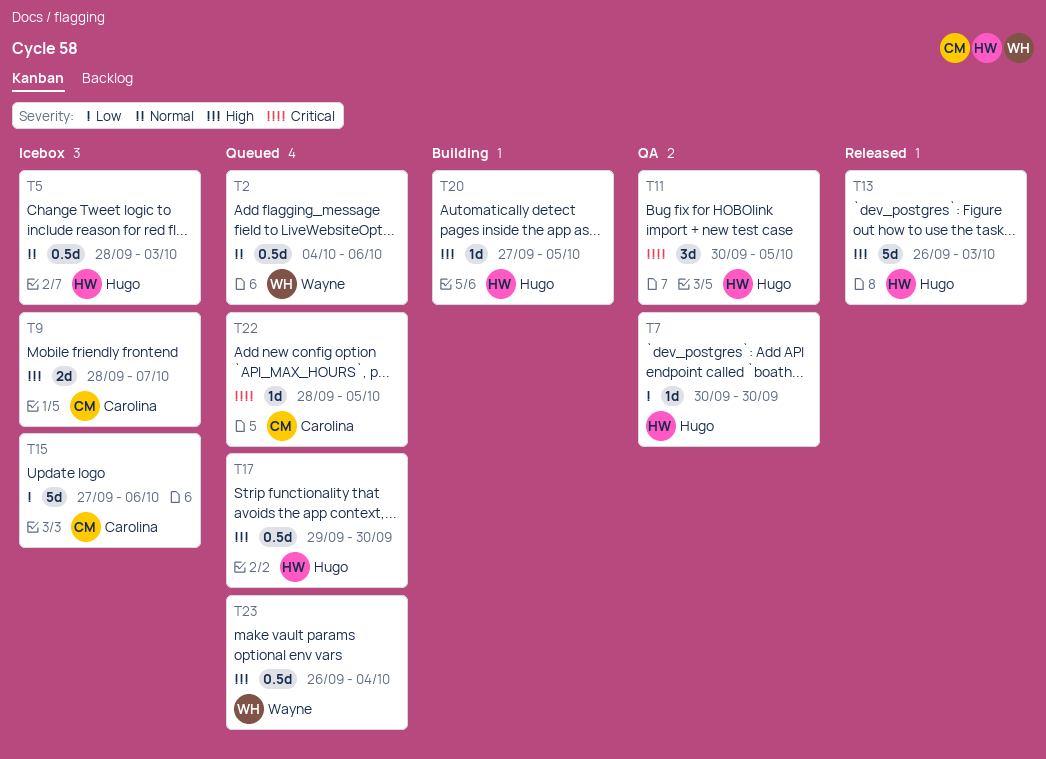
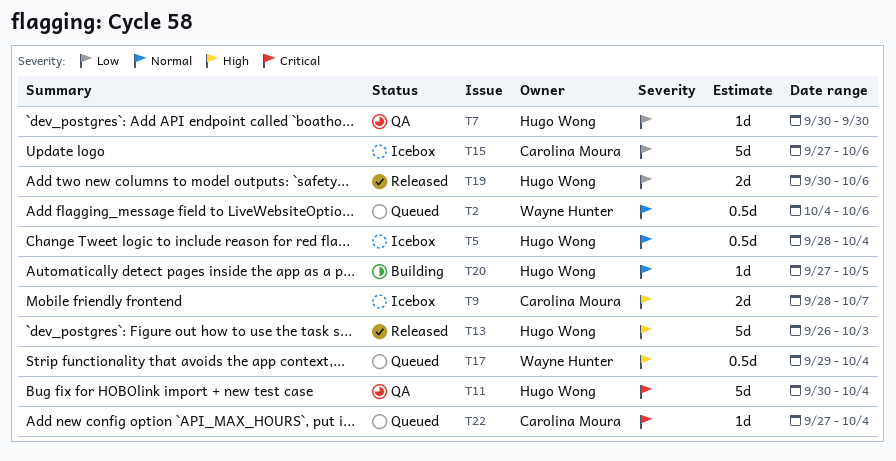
T5, due: Oct 3 -> Oct 4
T11, estimate: 3d -> 5d
T11, due: Oct 5 -> Oct 4
T17, owner: Hugo Wong -> Wayne Hunter
T17, due: Sep 30 -> Oct 4
T19: none -> present
T20, priority: High -> Normal
T22, start: Sep 28 -> Sep 27
T22, due: Oct 5 -> Oct 4
T23: present -> none

